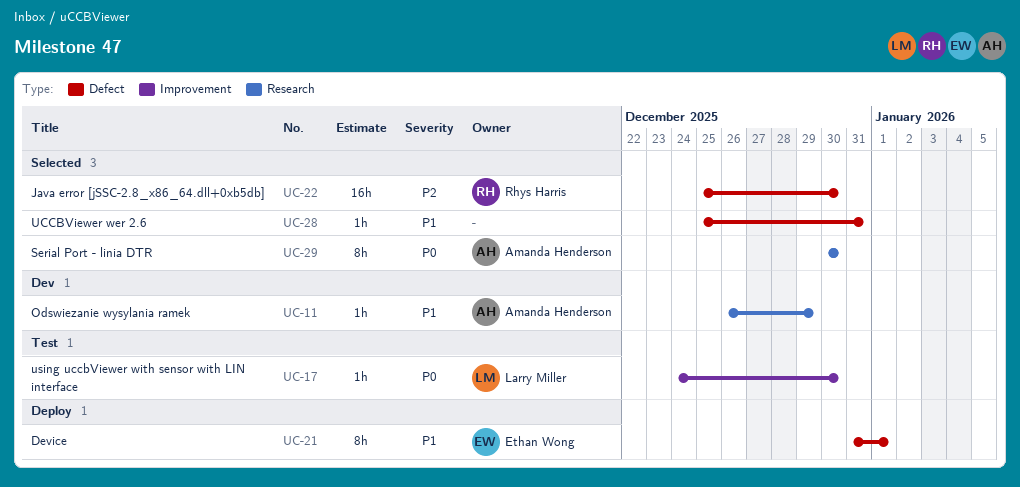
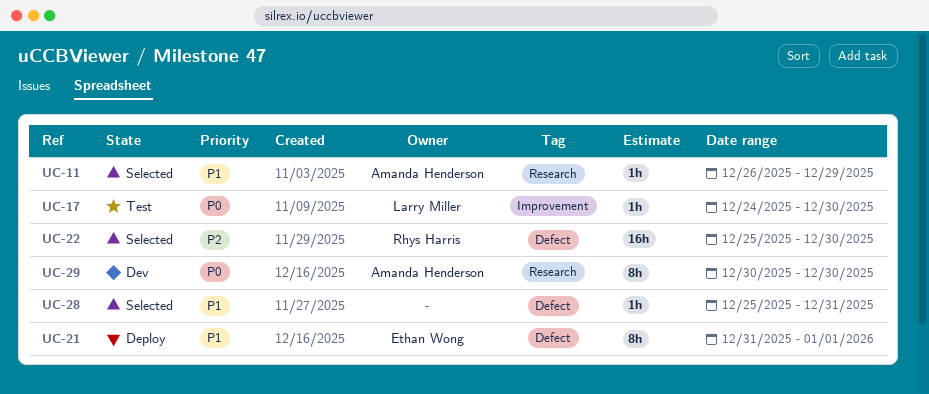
UC-11, status: Dev -> Selected
UC-29, status: Selected -> Dev

